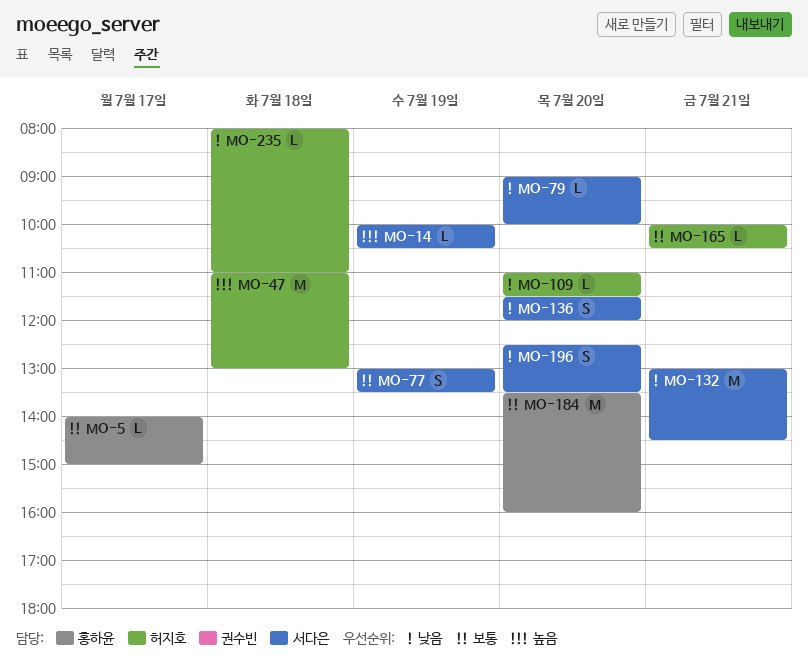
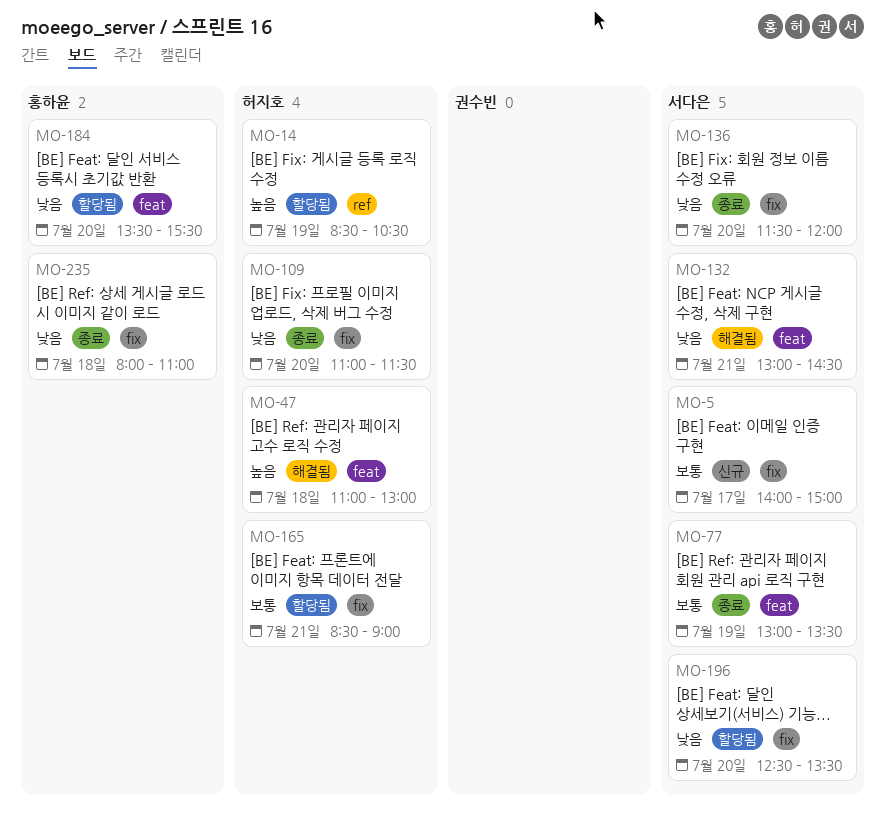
MO-5, owner: 홍하윤 -> 서다은
MO-14, owner: 서다은 -> 허지호
MO-14, begins: 10:00 -> 08:30
MO-79: present -> none
MO-165, begins: 10:00 -> 08:30
MO-165, ends: 10:30 -> 09:00
MO-184, priority: 보통 -> 낮음
MO-184, ends: 16:00 -> 15:30
MO-235, owner: 허지호 -> 홍하윤

